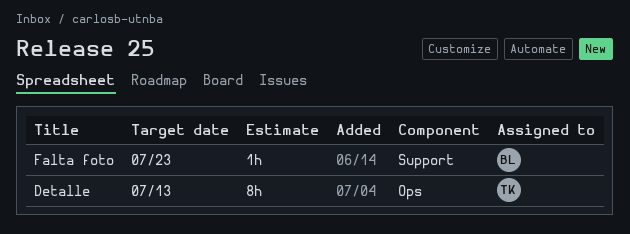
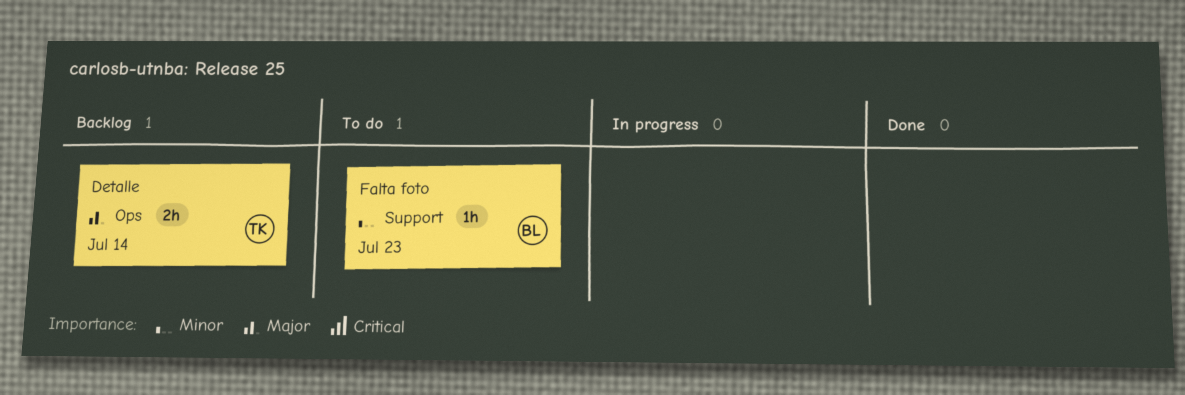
Detalle, estimate: 8h -> 2h
Detalle, due: Jul 13 -> Jul 14

